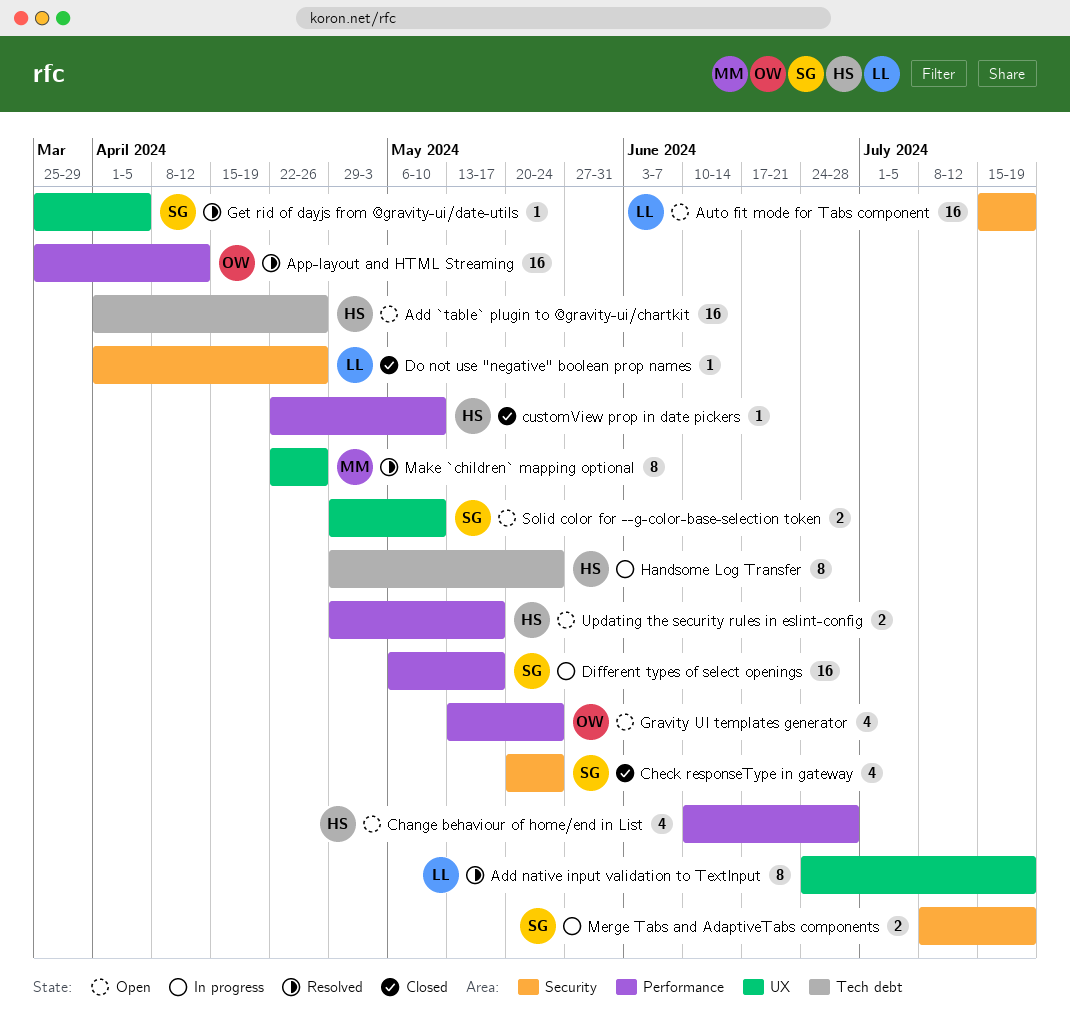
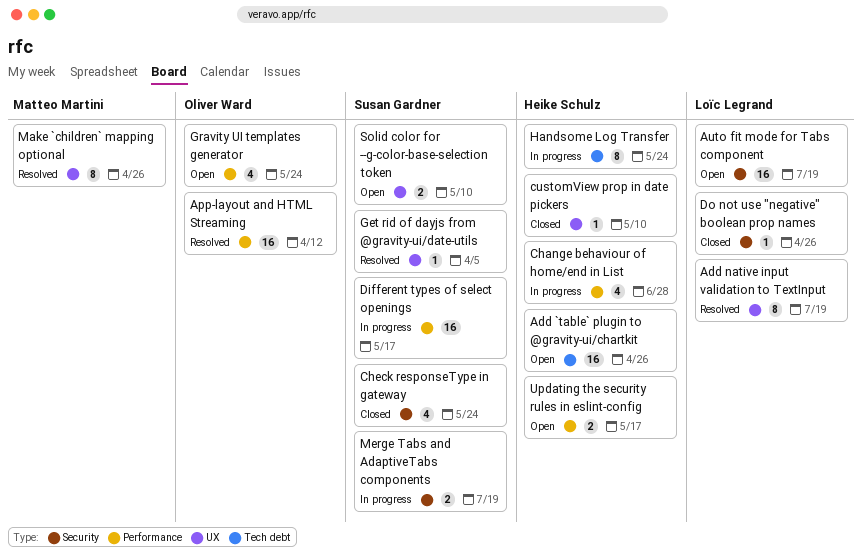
Change behaviour of home/end in List, status: Open -> In progress
customView prop in date pickers, label: Performance -> UX

